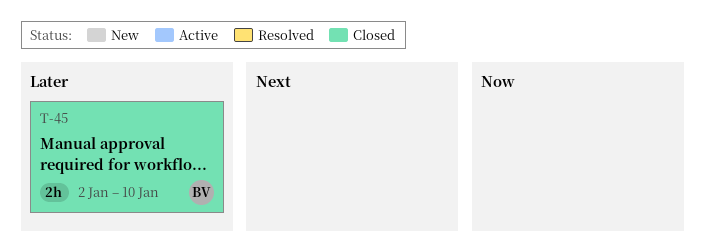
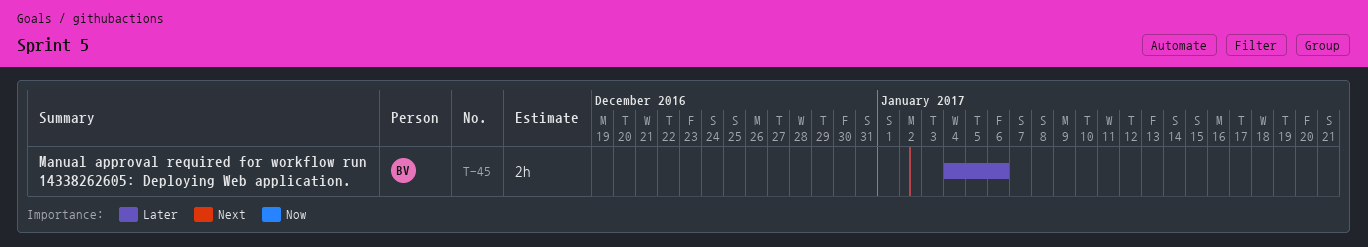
T-45, start: Jan 2 -> Jan 4
T-45, due: Jan 10 -> Jan 6

